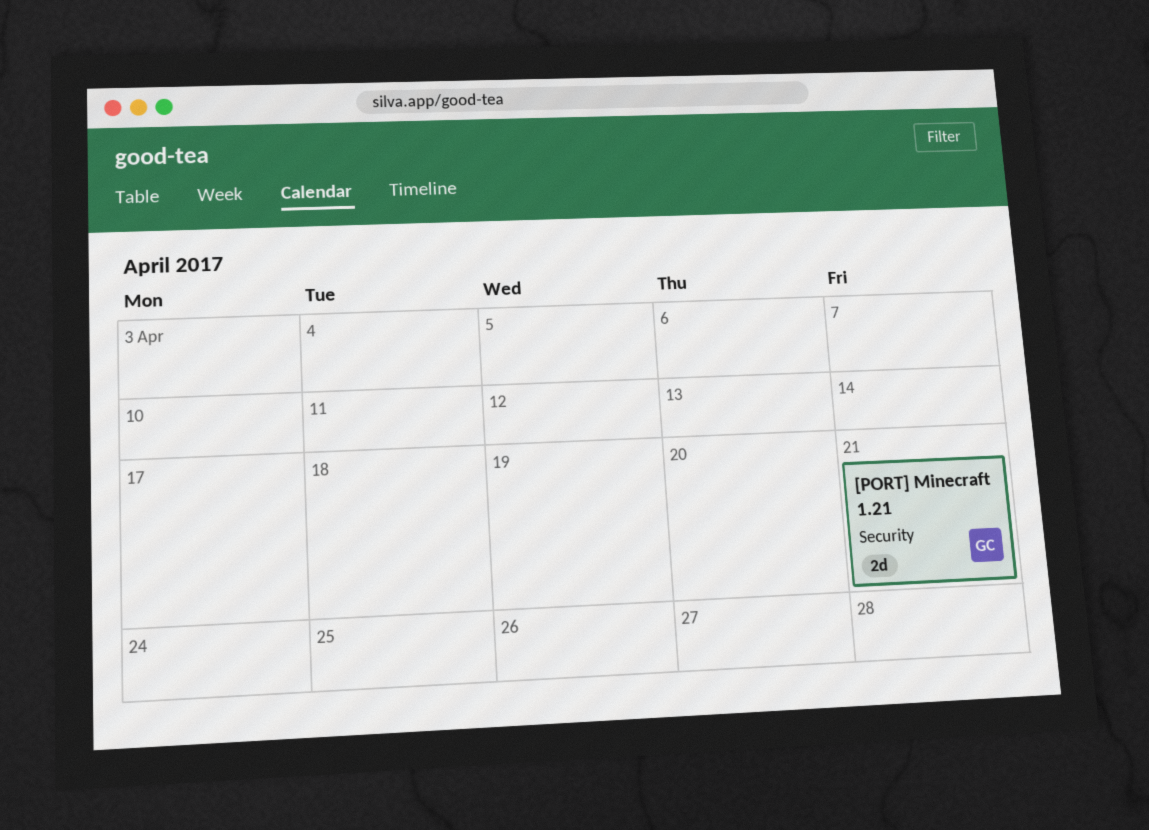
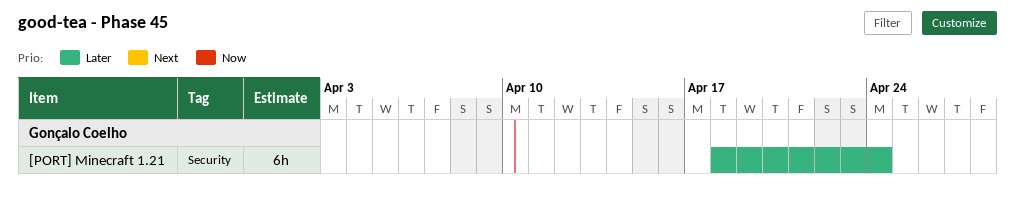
[PORT] Minecraft 1.21, estimate: 2d -> 6h
[PORT] Minecraft 1.21, due: Apr 21 -> Apr 24

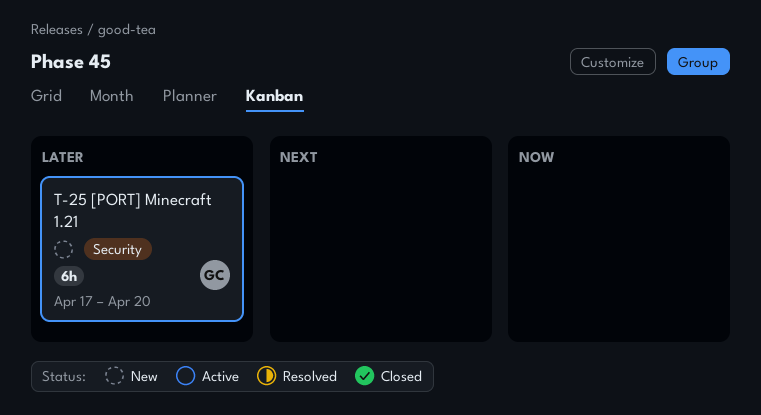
[PORT] Minecraft 1.21, start: Apr 18 -> Apr 17
[PORT] Minecraft 1.21, due: Apr 24 -> Apr 20

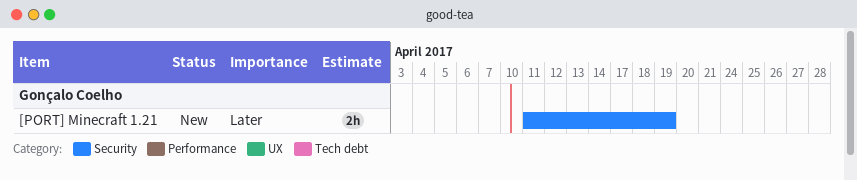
[PORT] Minecraft 1.21, estimate: 6h -> 2h
[PORT] Minecraft 1.21, start: Apr 17 -> Apr 11
[PORT] Minecraft 1.21, due: Apr 20 -> Apr 19

